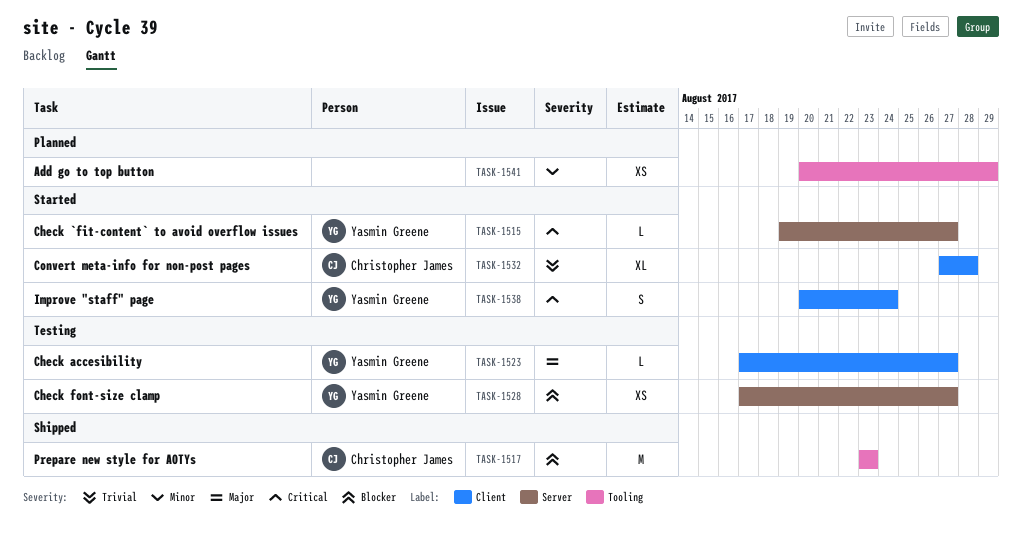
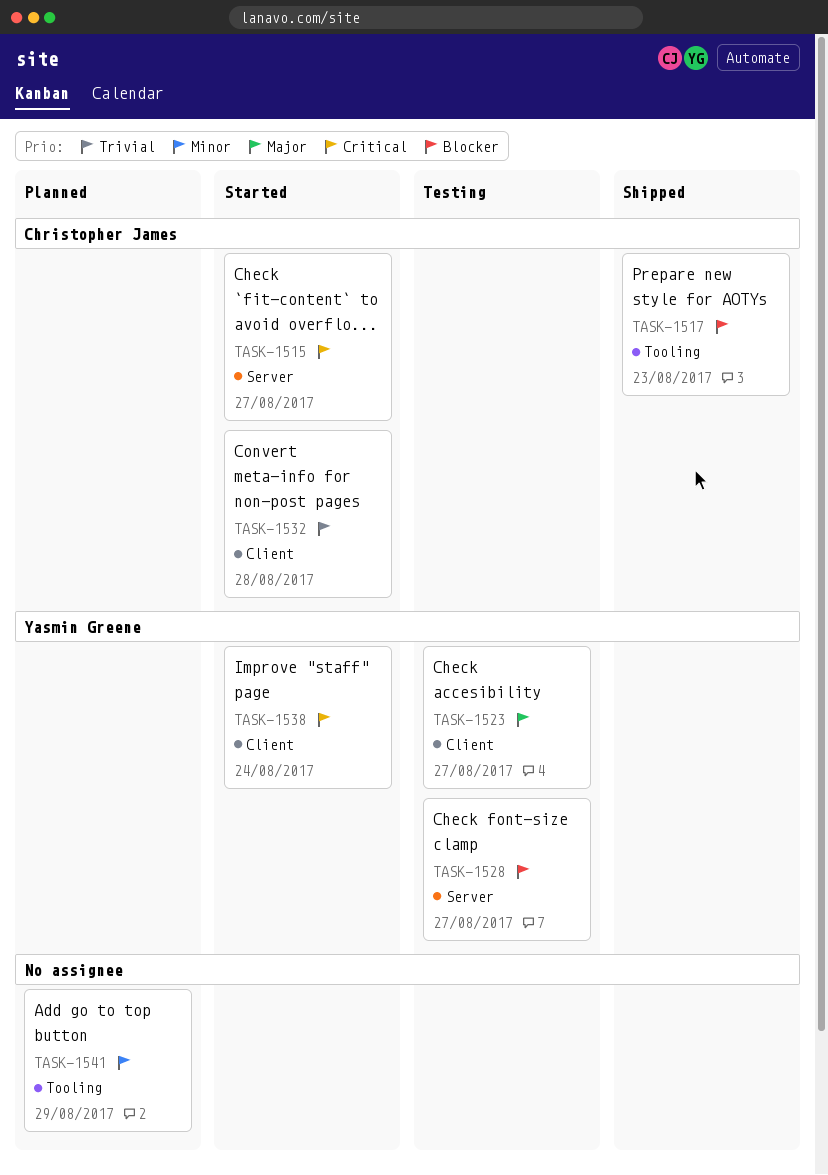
TASK-1515, owner: Yasmin Greene -> Christopher James

